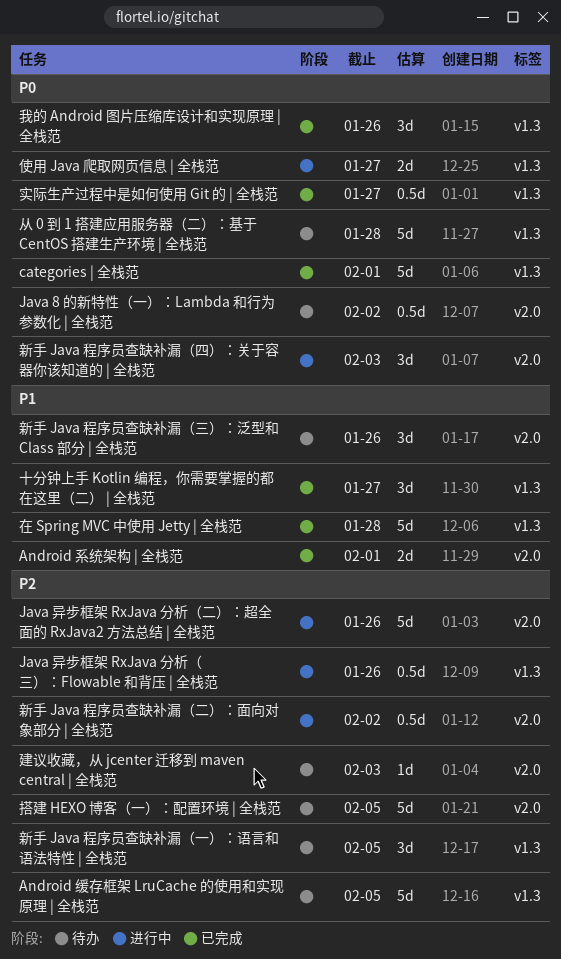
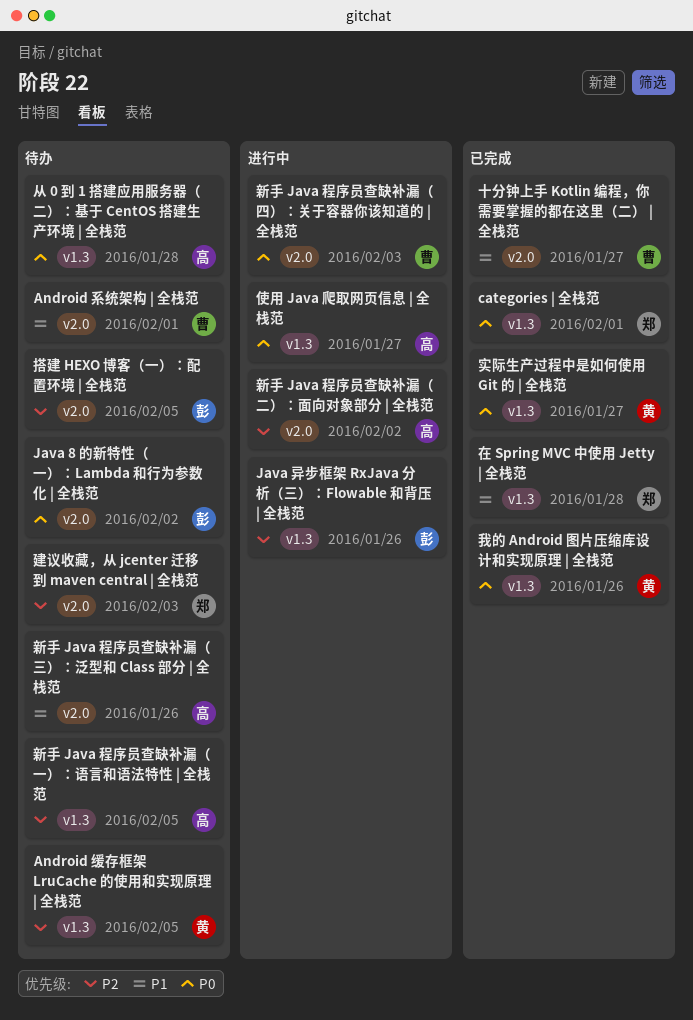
Android 系统架构 | 全栈范, status: 已完成 -> 待办
Java 异步框架 RxJava 分析（二）：超全面的 RxJava2 方法总结 | 全栈范: present -> none
十分钟上手 Kotlin 编程，你需要掌握的都在这里（二） | 全栈范, label: v1.3 -> v2.0

